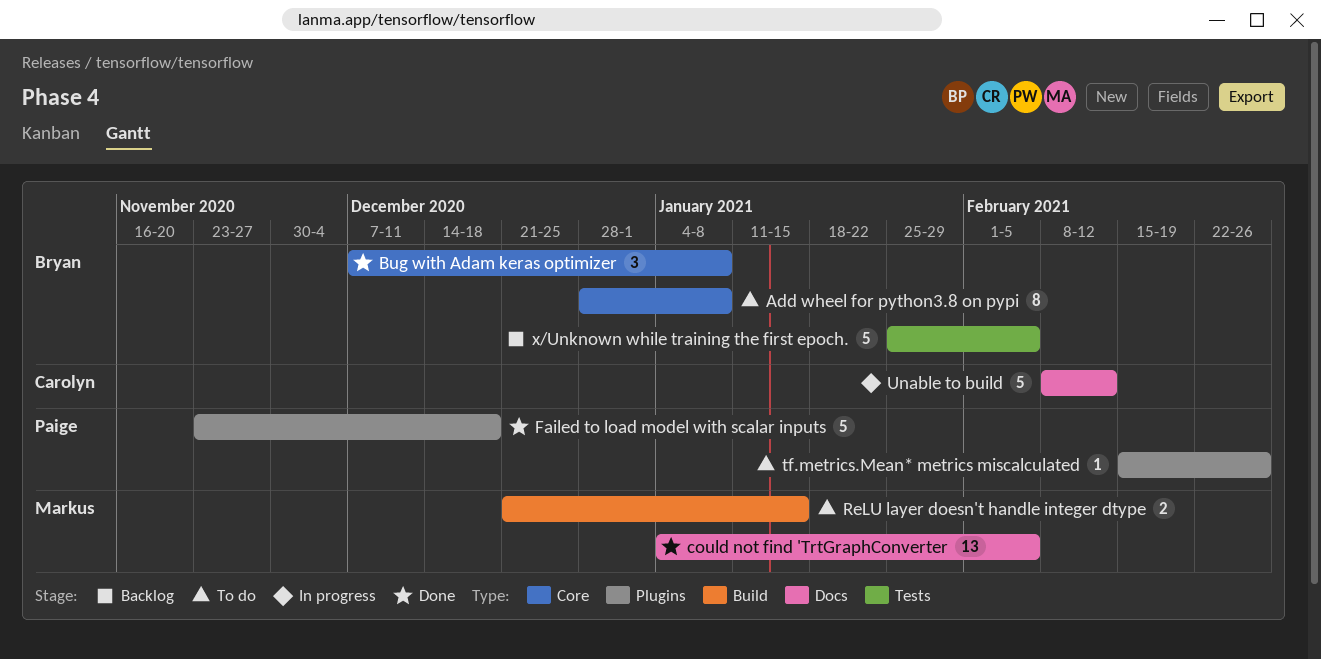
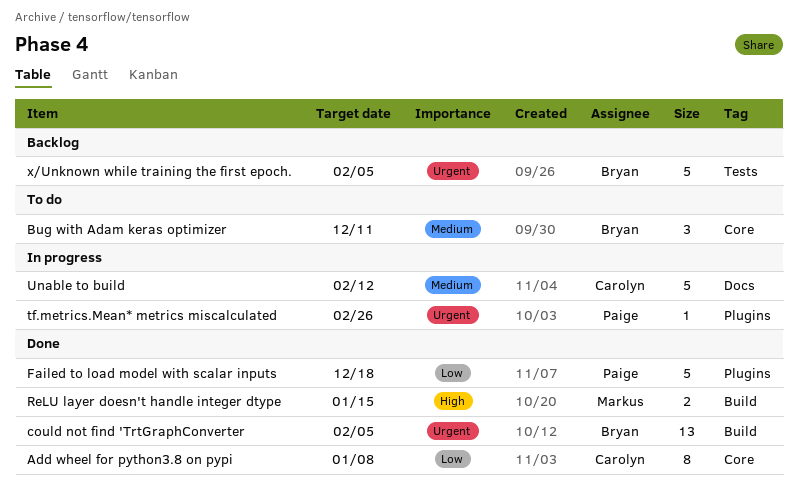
Add wheel for python3.8 on pypi, status: To do -> Done
Add wheel for python3.8 on pypi, owner: Bryan -> Carolyn
Bug with Adam keras optimizer, status: Done -> To do
Bug with Adam keras optimizer, due: Jan 8 -> Dec 11
could not find 'TrtGraphConverter, owner: Markus -> Bryan
could not find 'TrtGraphConverter, label: Docs -> Build
ReLU layer doesn't handle integer dtype, status: To do -> Done
tf.metrics.Mean* metrics miscalculated, status: To do -> In progress

